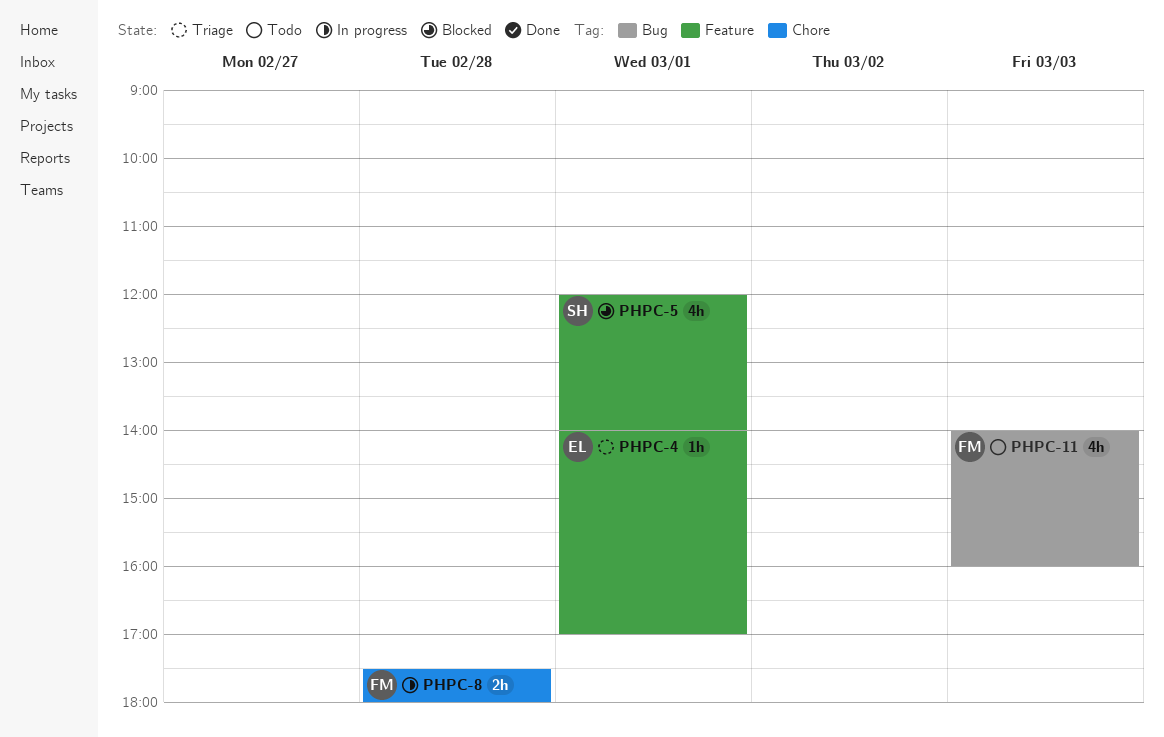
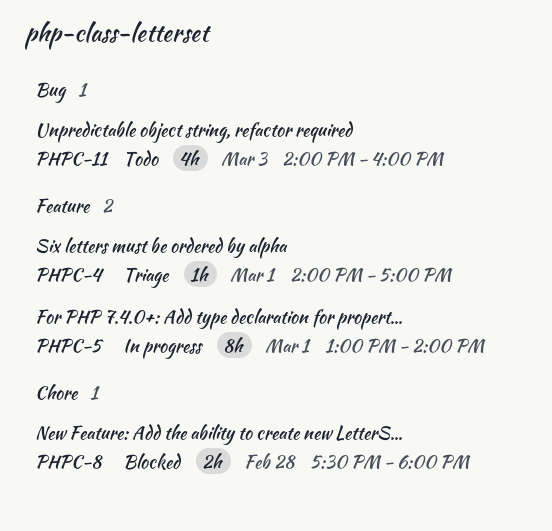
PHPC-5, status: Blocked -> In progress
PHPC-5, estimate: 4h -> 8h
PHPC-5, begins: 12:00 -> 13:00
PHPC-8, status: In progress -> Blocked

